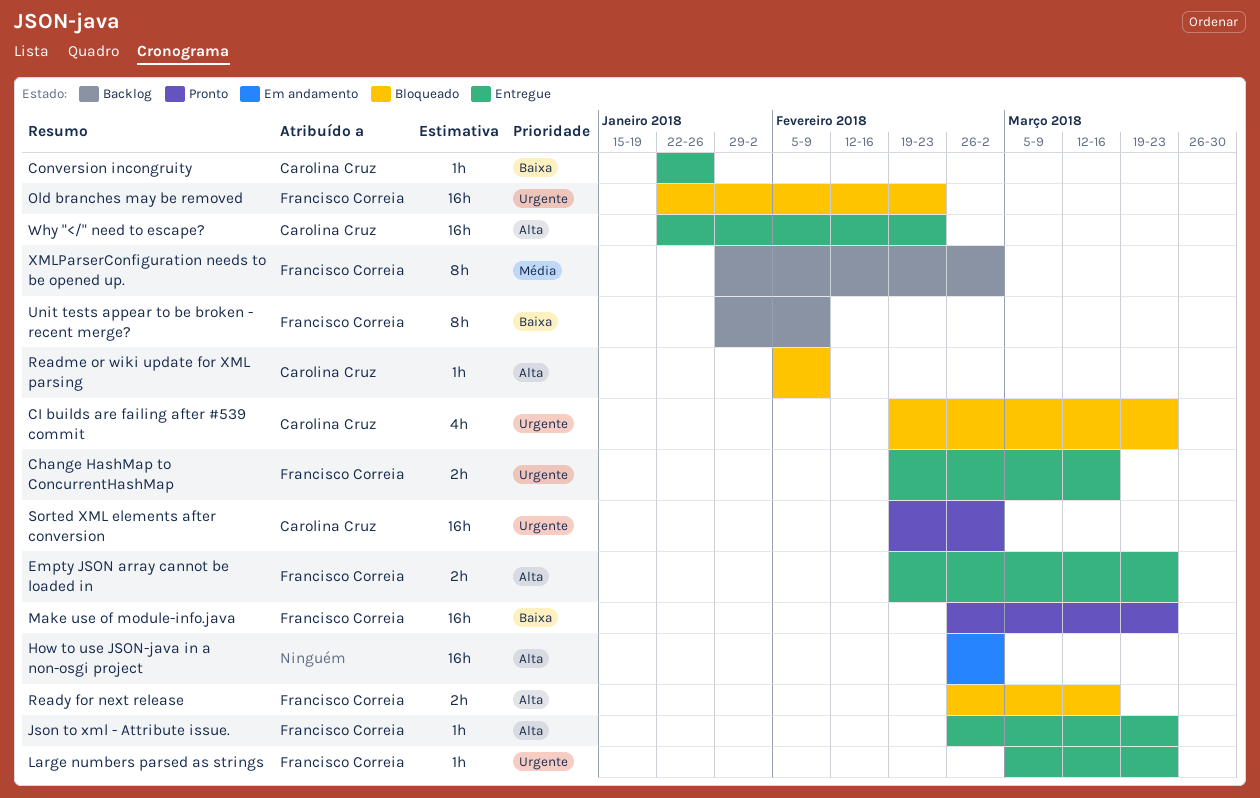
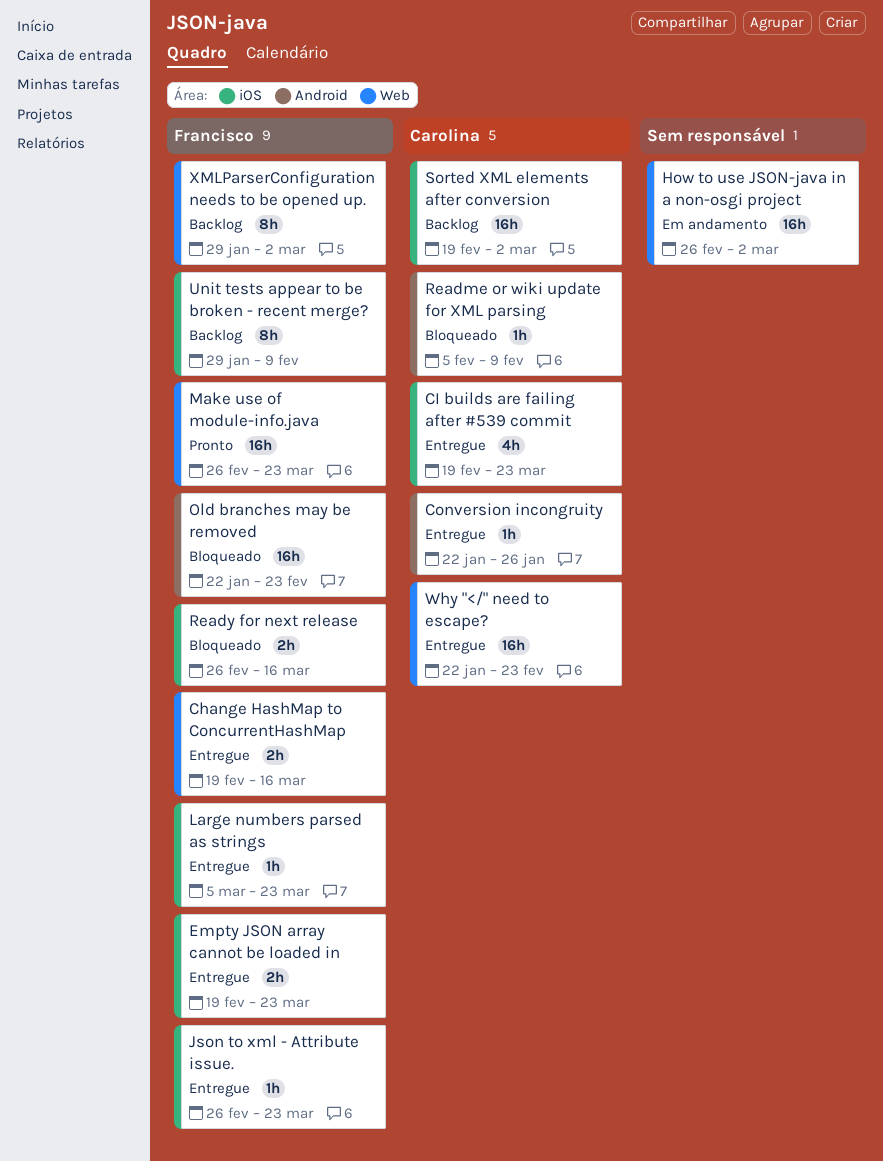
CI builds are failing after #539 commit, status: Bloqueado -> Entregue
Sorted XML elements after conversion, status: Pronto -> Backlog

